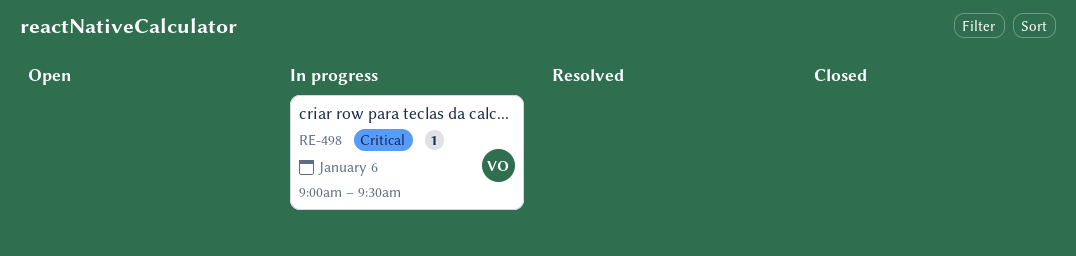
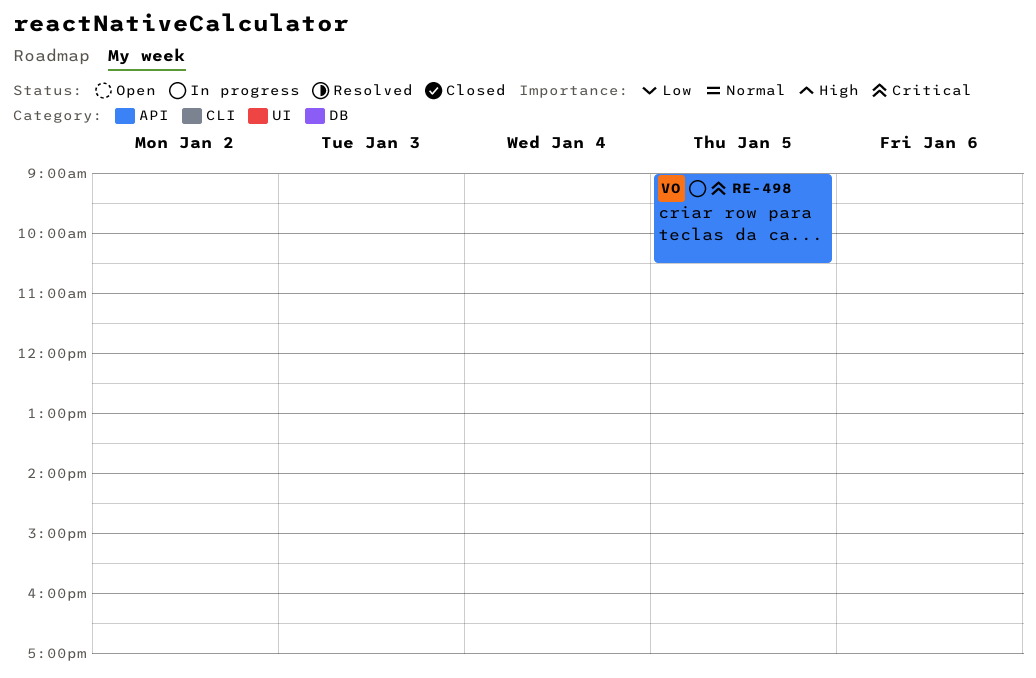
RE-498, day: Jan 6 -> Jan 5
RE-498, ends: 09:30 -> 10:30

